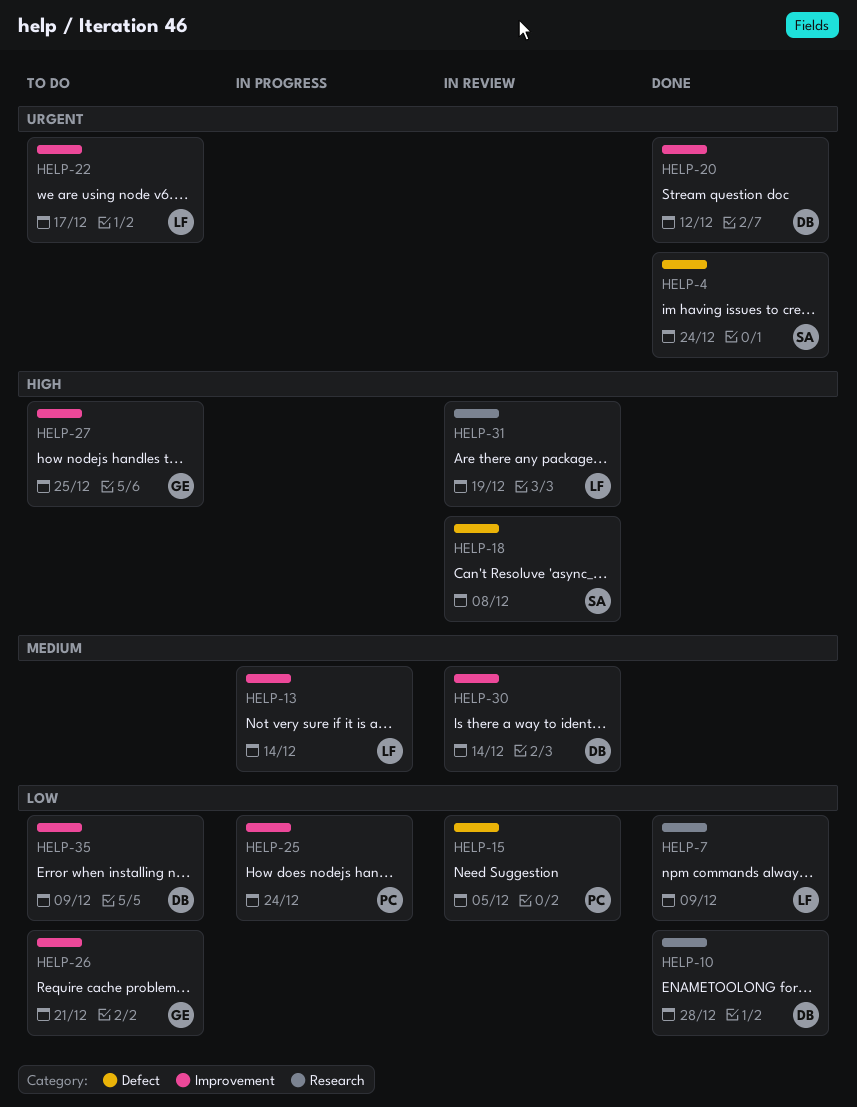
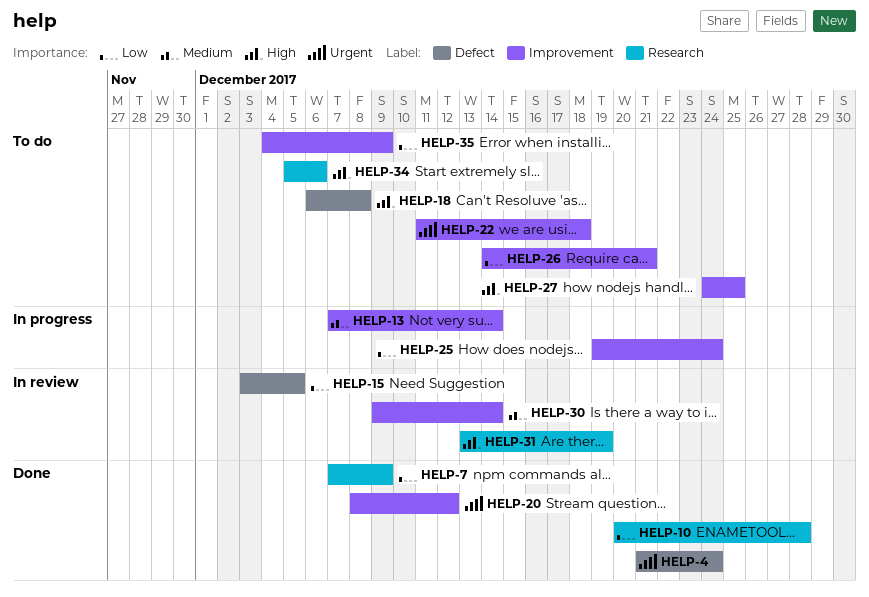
HELP-18, status: In review -> To do
HELP-22, due: Dec 17 -> Dec 18
HELP-34: none -> present

